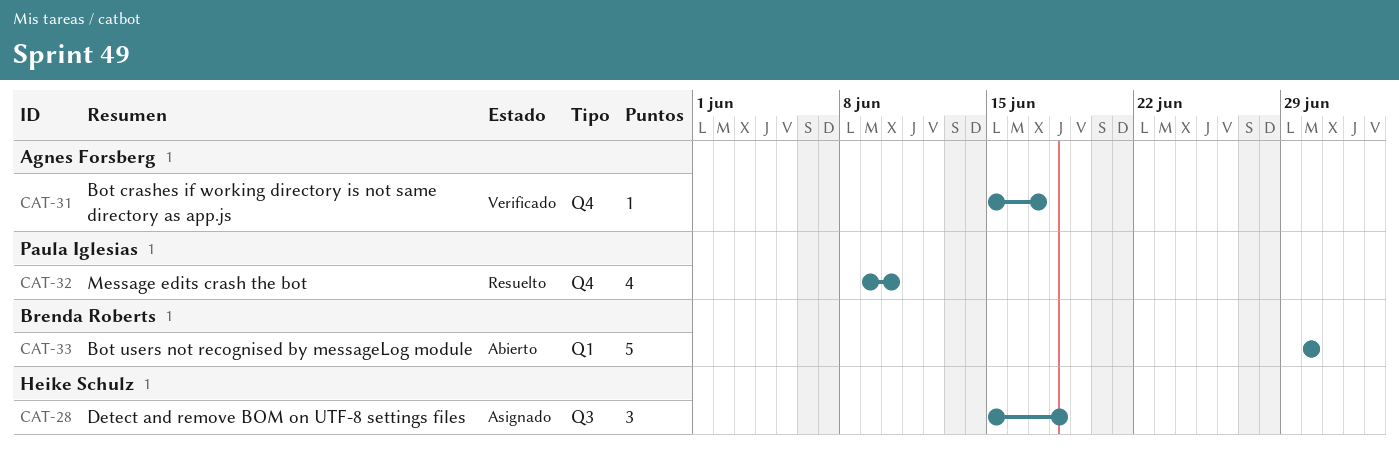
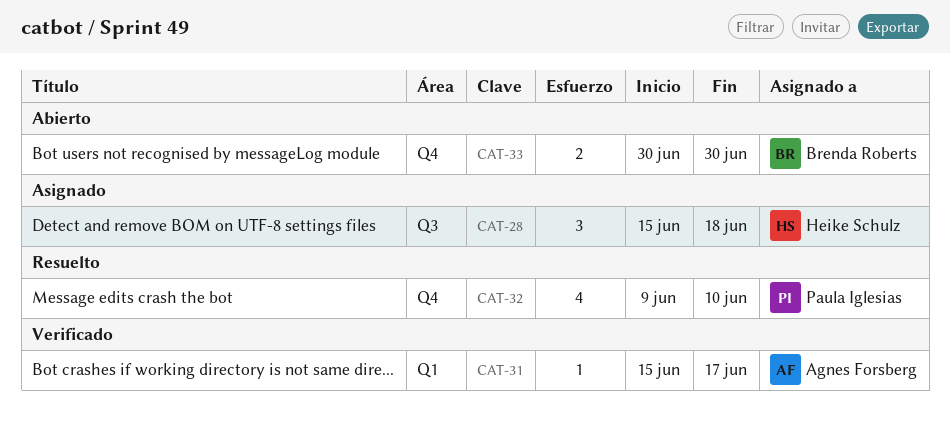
CAT-31, label: Q4 -> Q1
CAT-33, label: Q1 -> Q4
CAT-33, estimate: 5 -> 2

